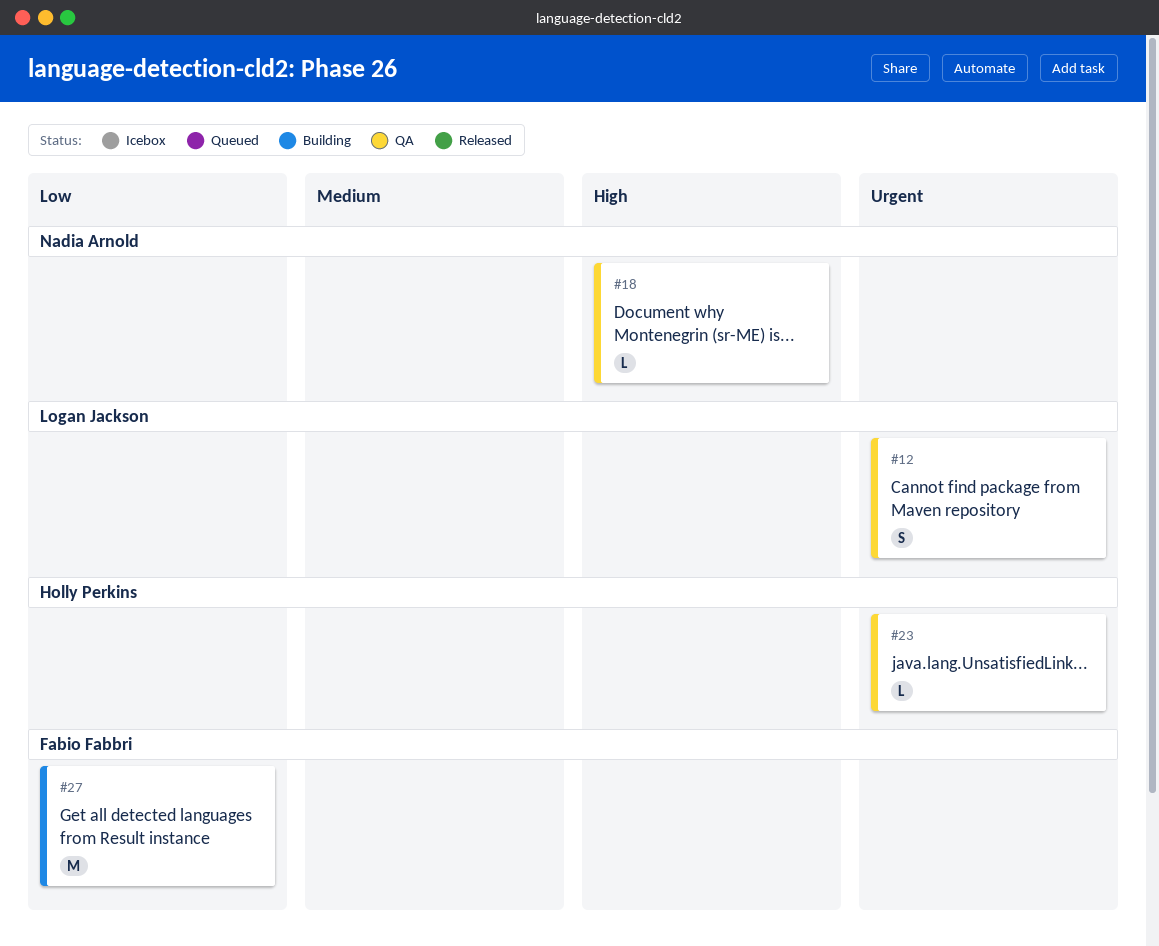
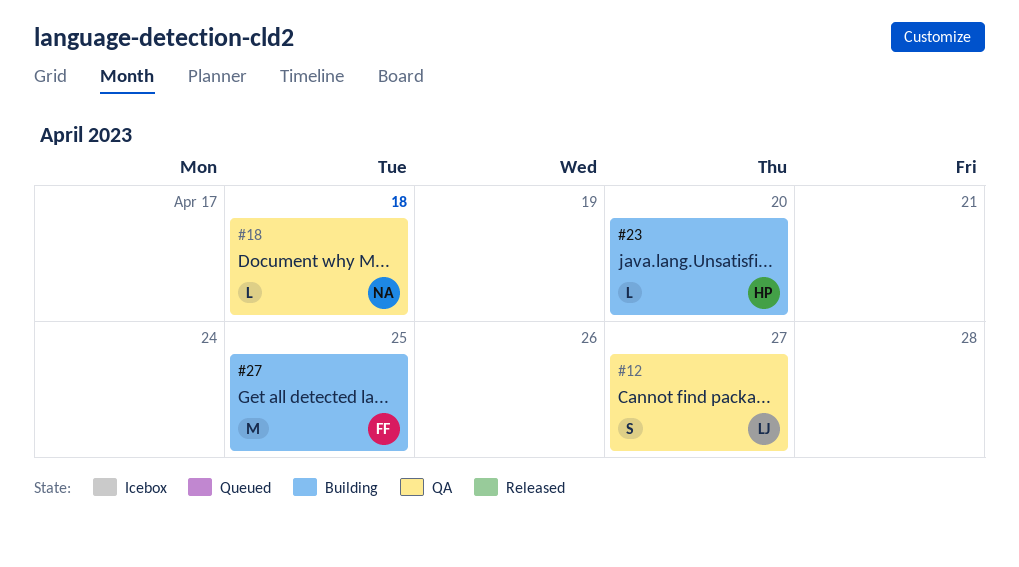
#23, status: QA -> Building

